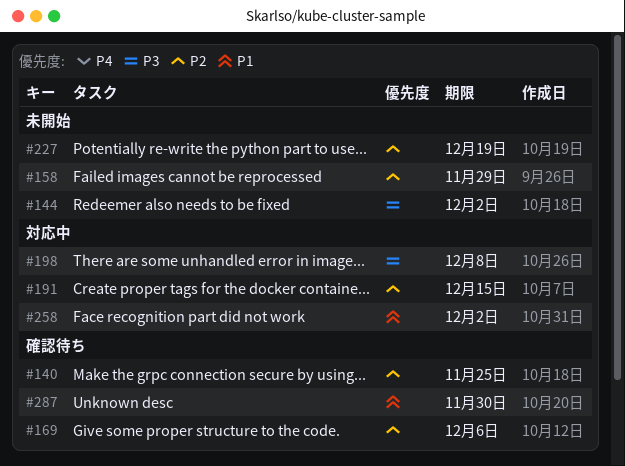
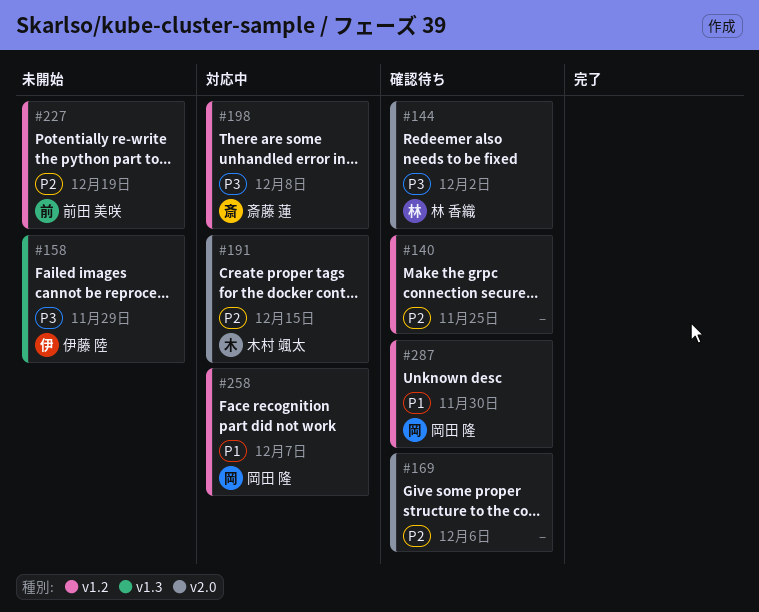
#144, status: 未開始 -> 確認待ち
#158, priority: P2 -> P3
#258, due: Dec 2 -> Dec 7

